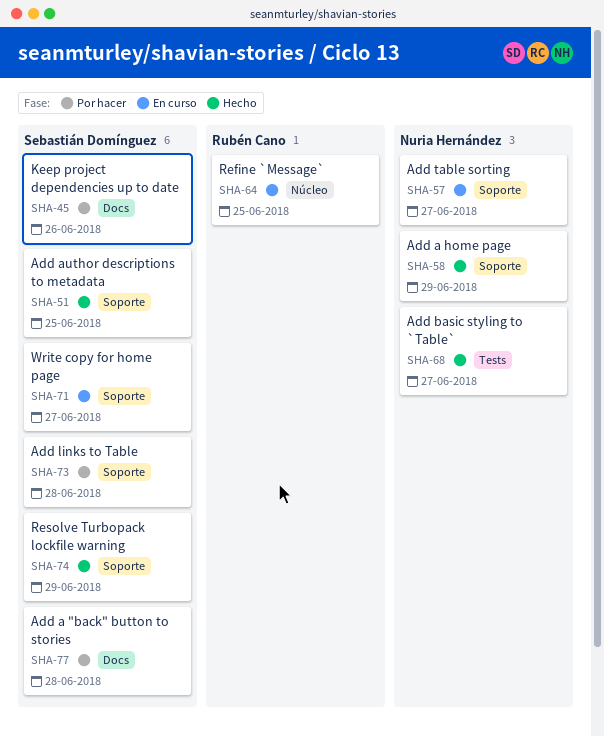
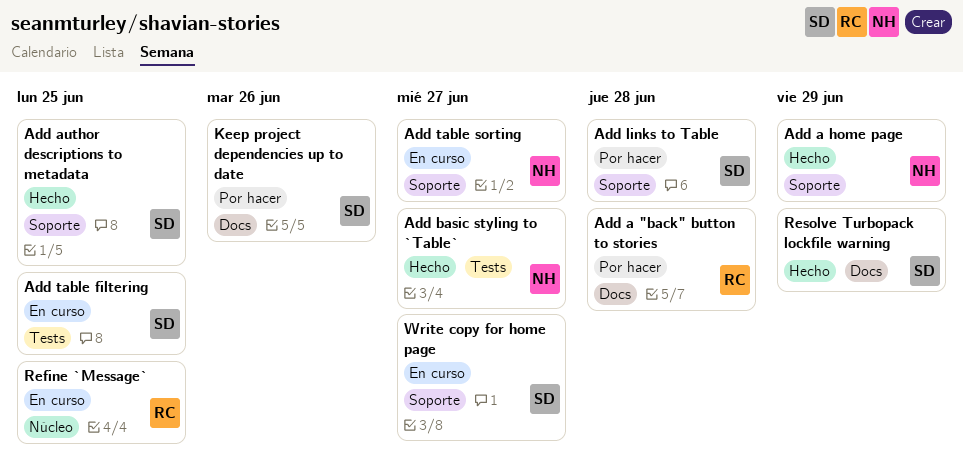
Add a "back" button to stories, owner: Sebastián Domínguez -> Rubén Cano
Add table filtering: none -> present
Resolve Turbopack lockfile warning, label: Soporte -> Docs

